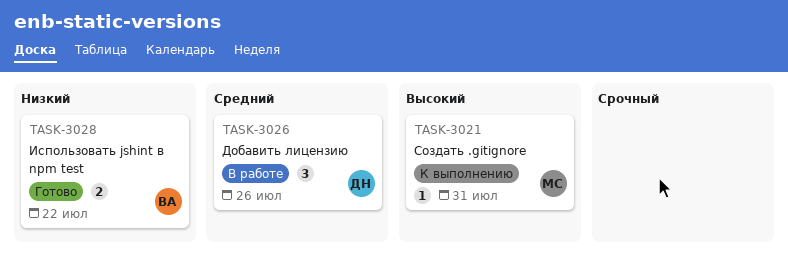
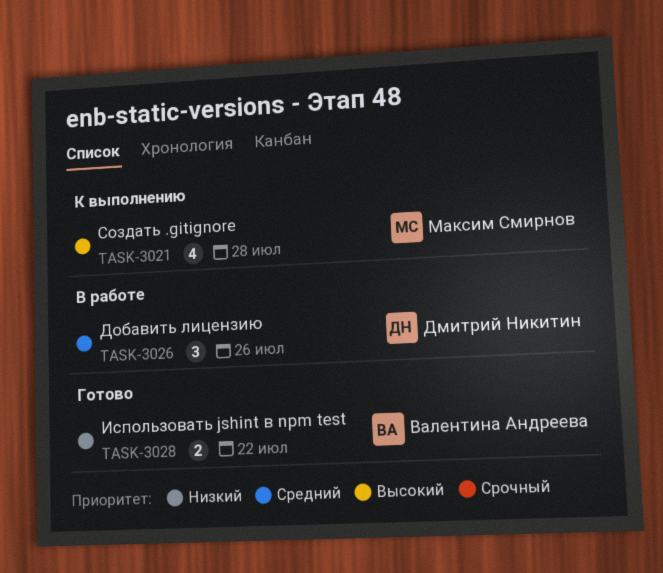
TASK-3021, estimate: 1 -> 4
TASK-3021, due: Jul 31 -> Jul 28

